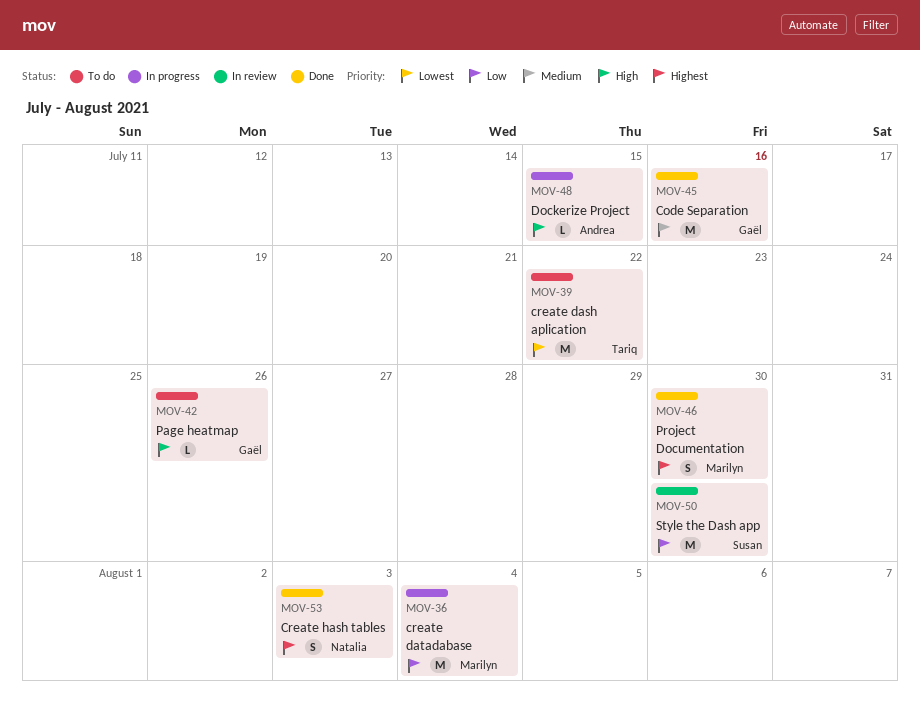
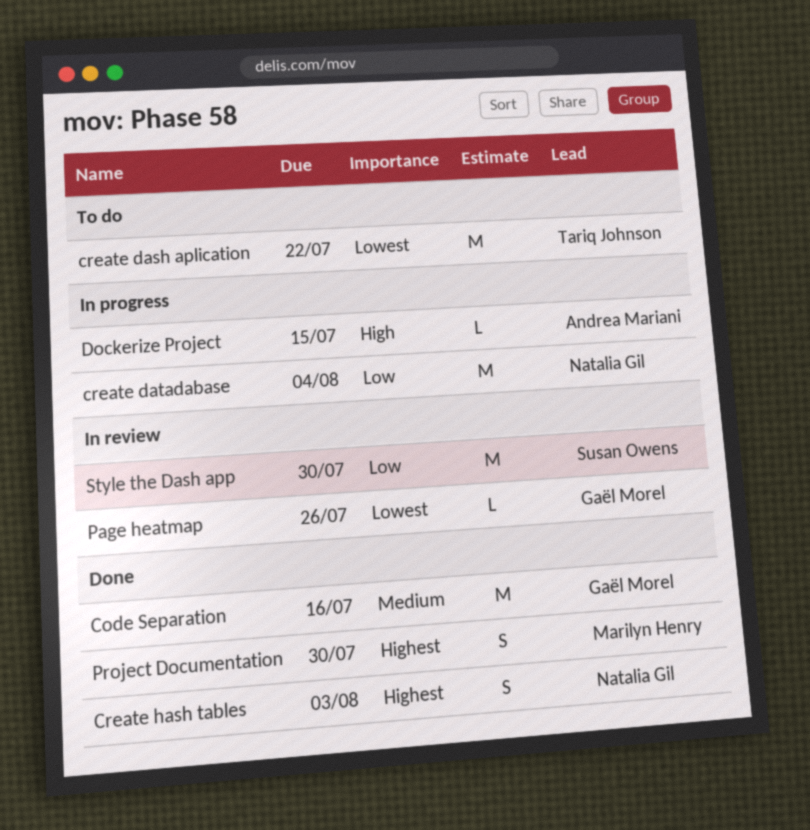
create datadabase, owner: Marilyn Henry -> Natalia Gil
Page heatmap, status: To do -> In review
Page heatmap, priority: High -> Lowest

